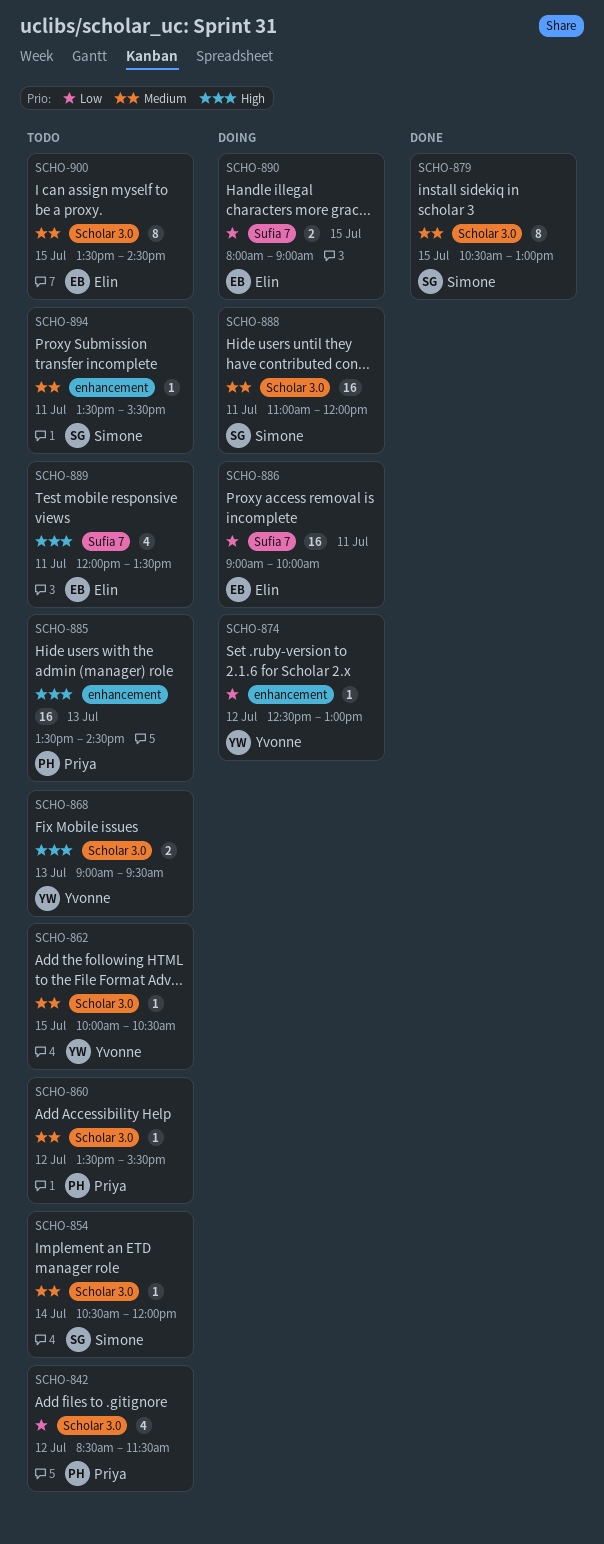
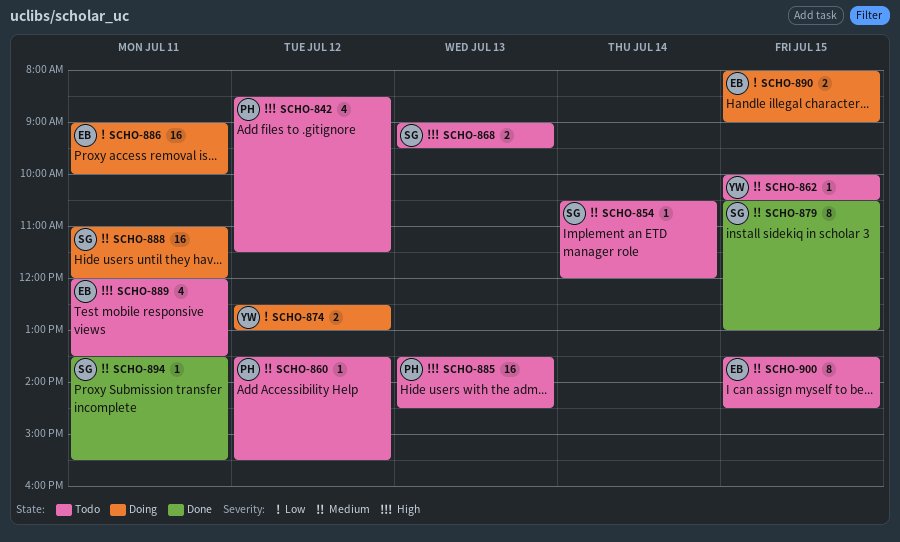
SCHO-842, priority: Low -> High
SCHO-868, owner: Yvonne -> Simone
SCHO-874, estimate: 1 -> 2
SCHO-894, status: Todo -> Done

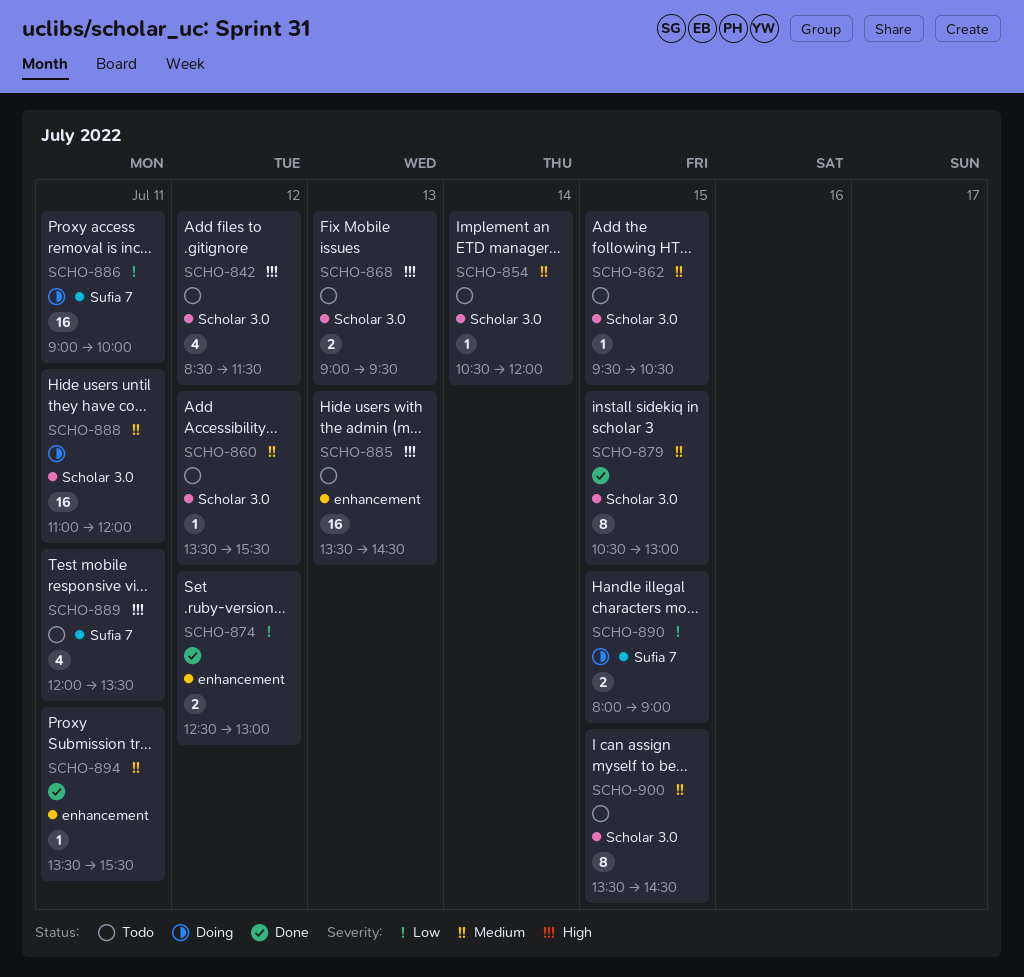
SCHO-862, begins: 10:00 -> 09:30
SCHO-874, status: Doing -> Done

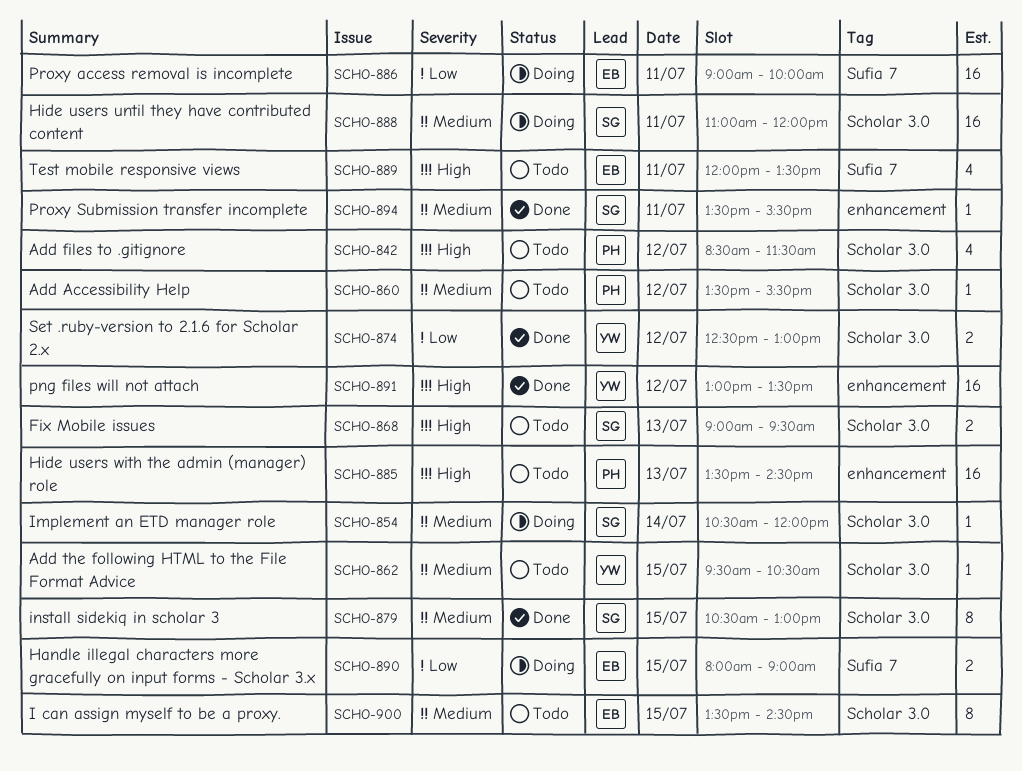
SCHO-854, status: Todo -> Doing
SCHO-874, label: enhancement -> Scholar 3.0
SCHO-891: none -> present

